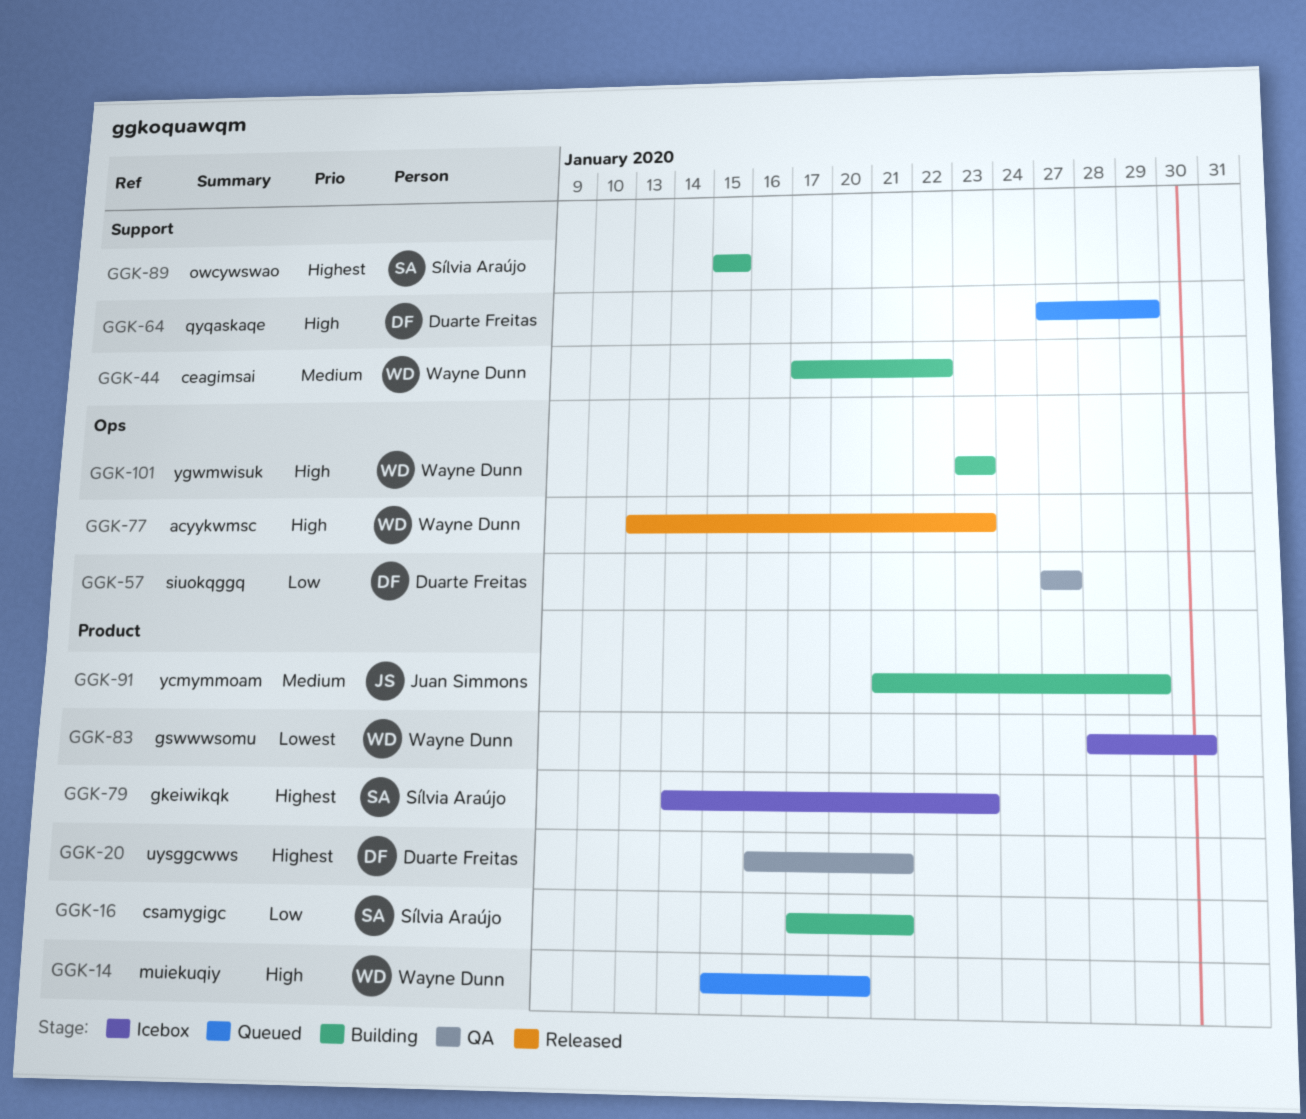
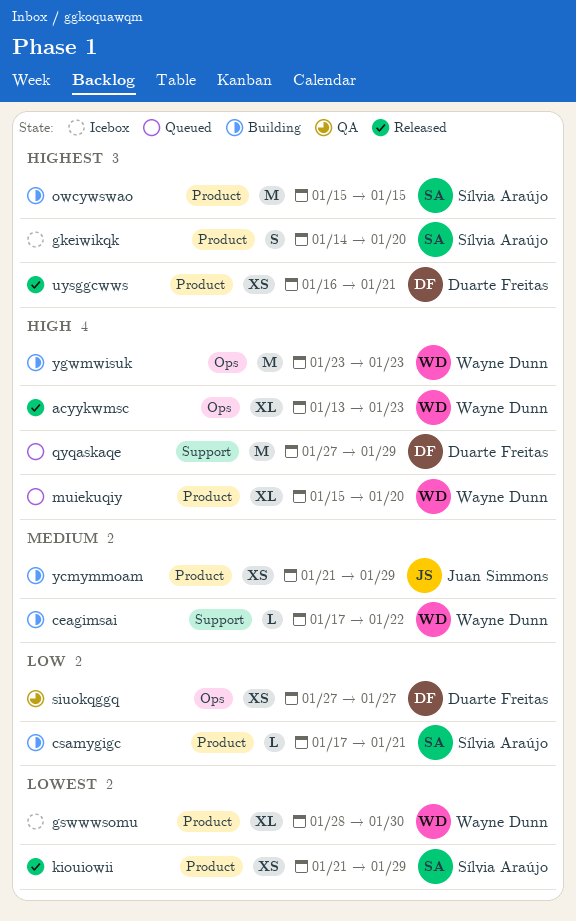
gkeiwikqk, due: Jan 23 -> Jan 20
kiouiowii: none -> present
owcywswao, label: Support -> Product
uysggcwws, status: QA -> Released

